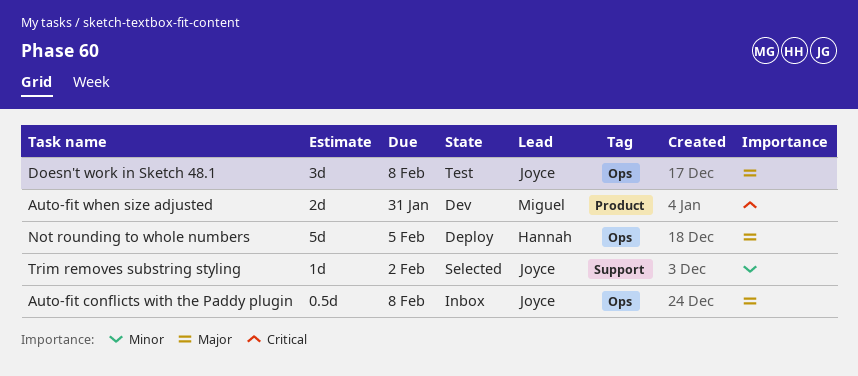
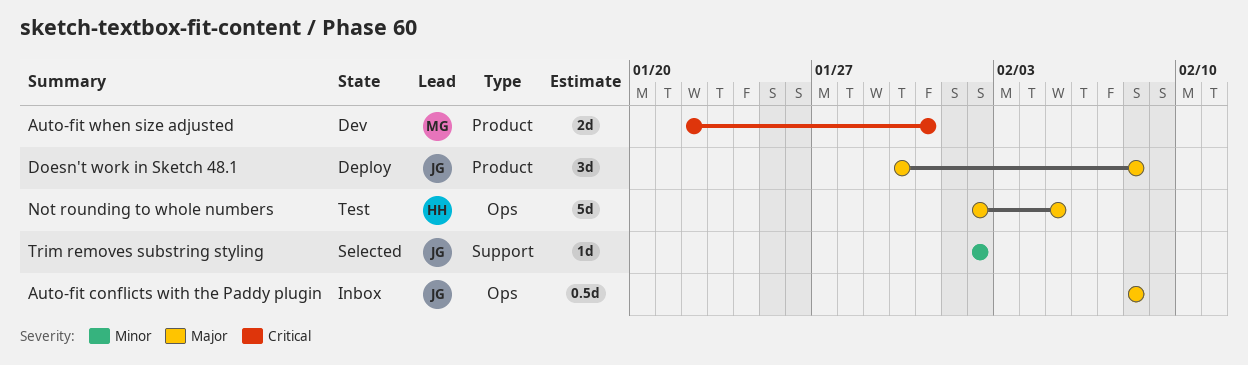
Doesn't work in Sketch 48.1, status: Test -> Deploy
Doesn't work in Sketch 48.1, label: Ops -> Product
Not rounding to whole numbers, status: Deploy -> Test

